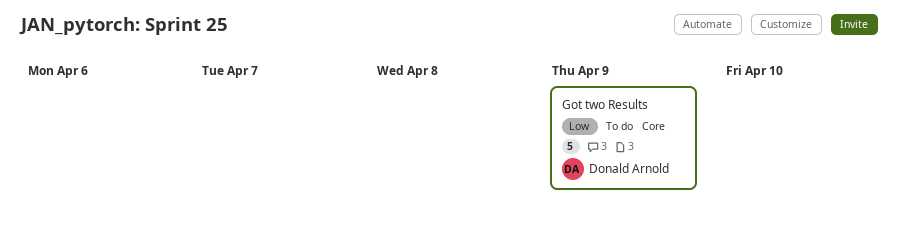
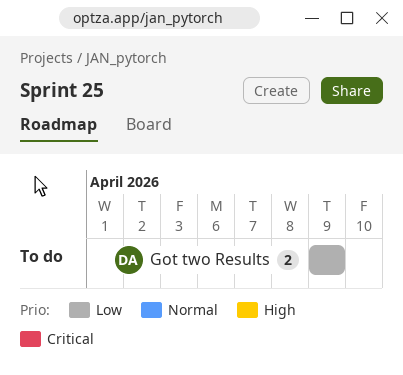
Got two Results, estimate: 5 -> 2

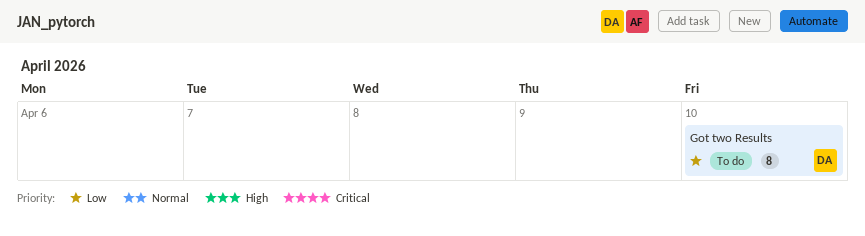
Got two Results, estimate: 2 -> 8
Got two Results, due: Apr 9 -> Apr 10

